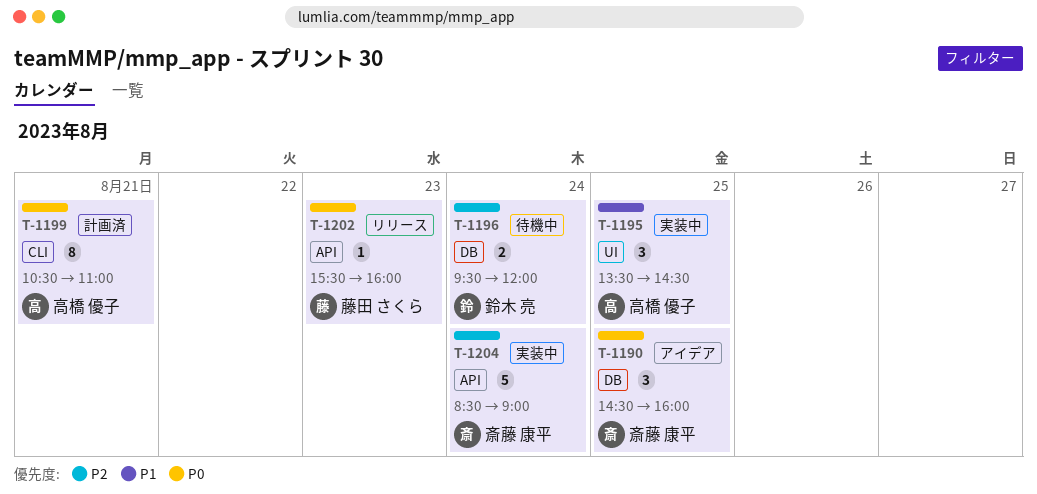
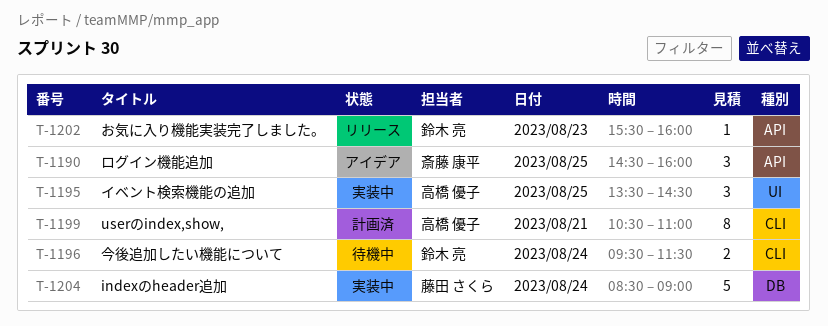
T-1190, label: DB -> API
T-1196, label: DB -> CLI
T-1196, ends: 12:00 -> 11:30
T-1202, owner: 藤田 さくら -> 鈴木 亮
T-1204, owner: 斎藤 康平 -> 藤田 さくら
T-1204, label: API -> DB

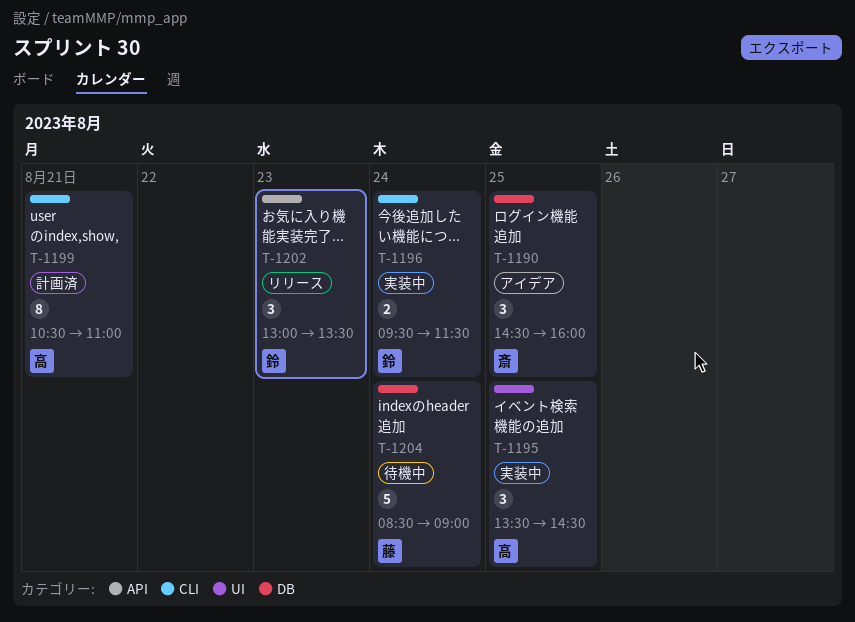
T-1190, label: API -> DB
T-1196, status: 待機中 -> 実装中
T-1202, estimate: 1 -> 3
T-1202, begins: 15:30 -> 13:00
T-1202, ends: 16:00 -> 13:30
T-1204, status: 実装中 -> 待機中

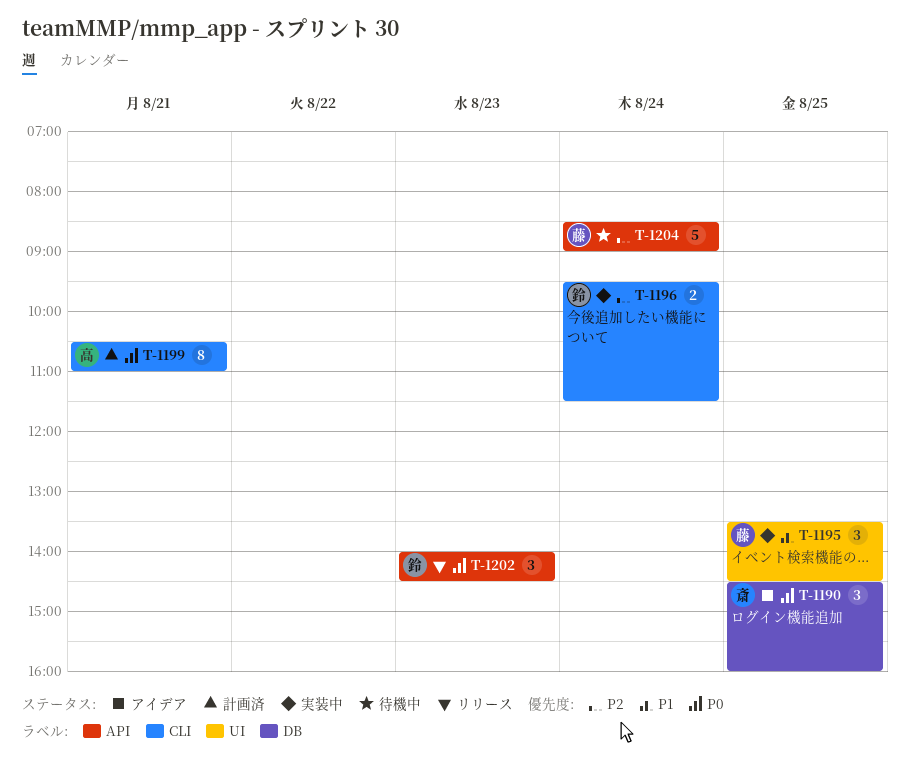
T-1195, owner: 高 -> 藤
T-1202, begins: 13:00 -> 14:00
T-1202, ends: 13:30 -> 14:30
T-1204, label: DB -> API

